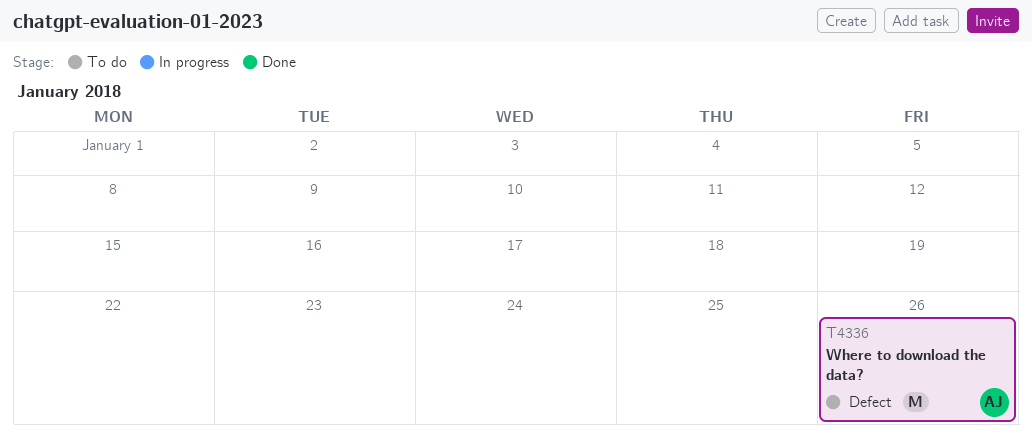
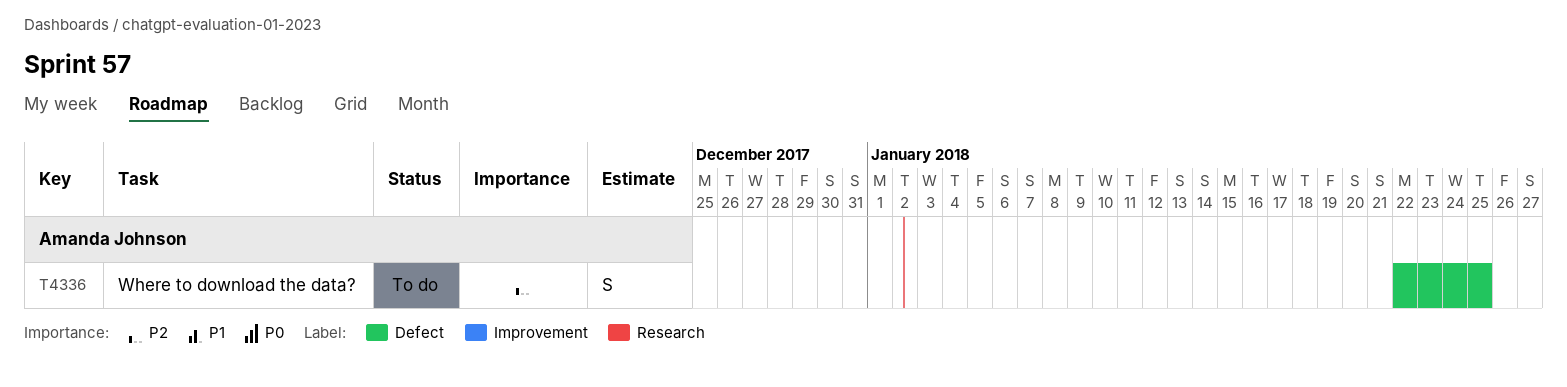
T4336, estimate: M -> S
T4336, due: Jan 26 -> Jan 25

